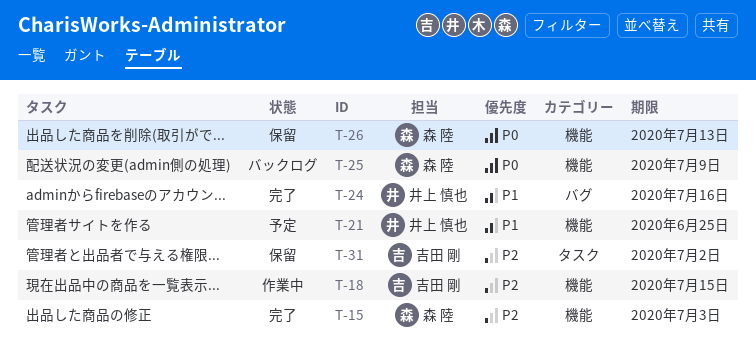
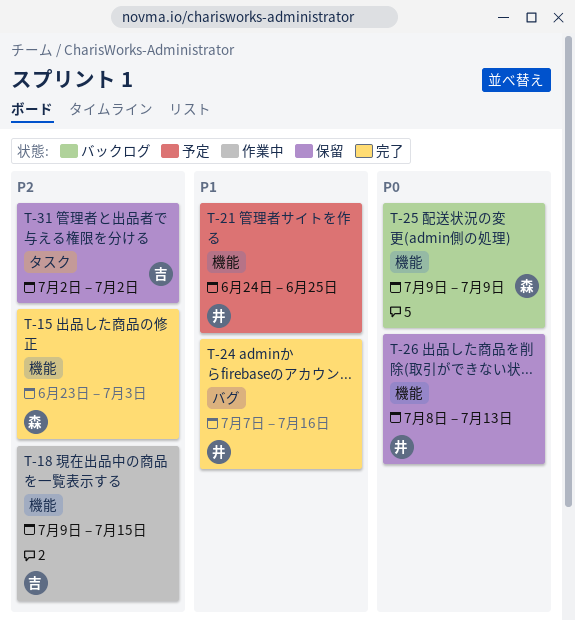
T-26, owner: 森 陸 -> 井上 慎也

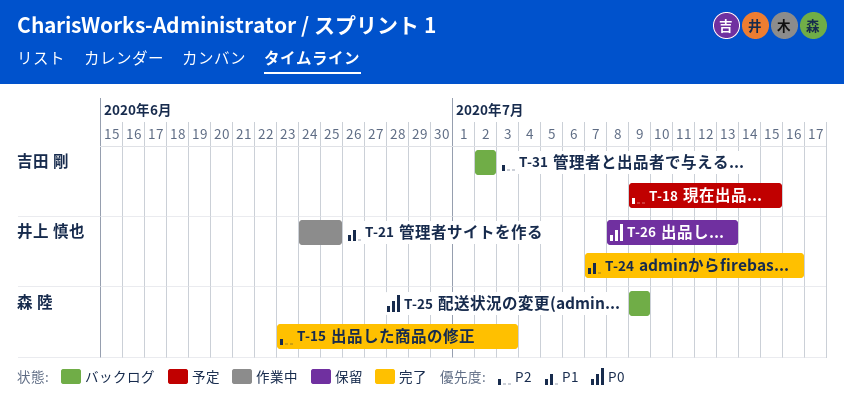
T-18, status: 作業中 -> 予定
T-21, status: 予定 -> 作業中
T-31, status: 保留 -> バックログ

